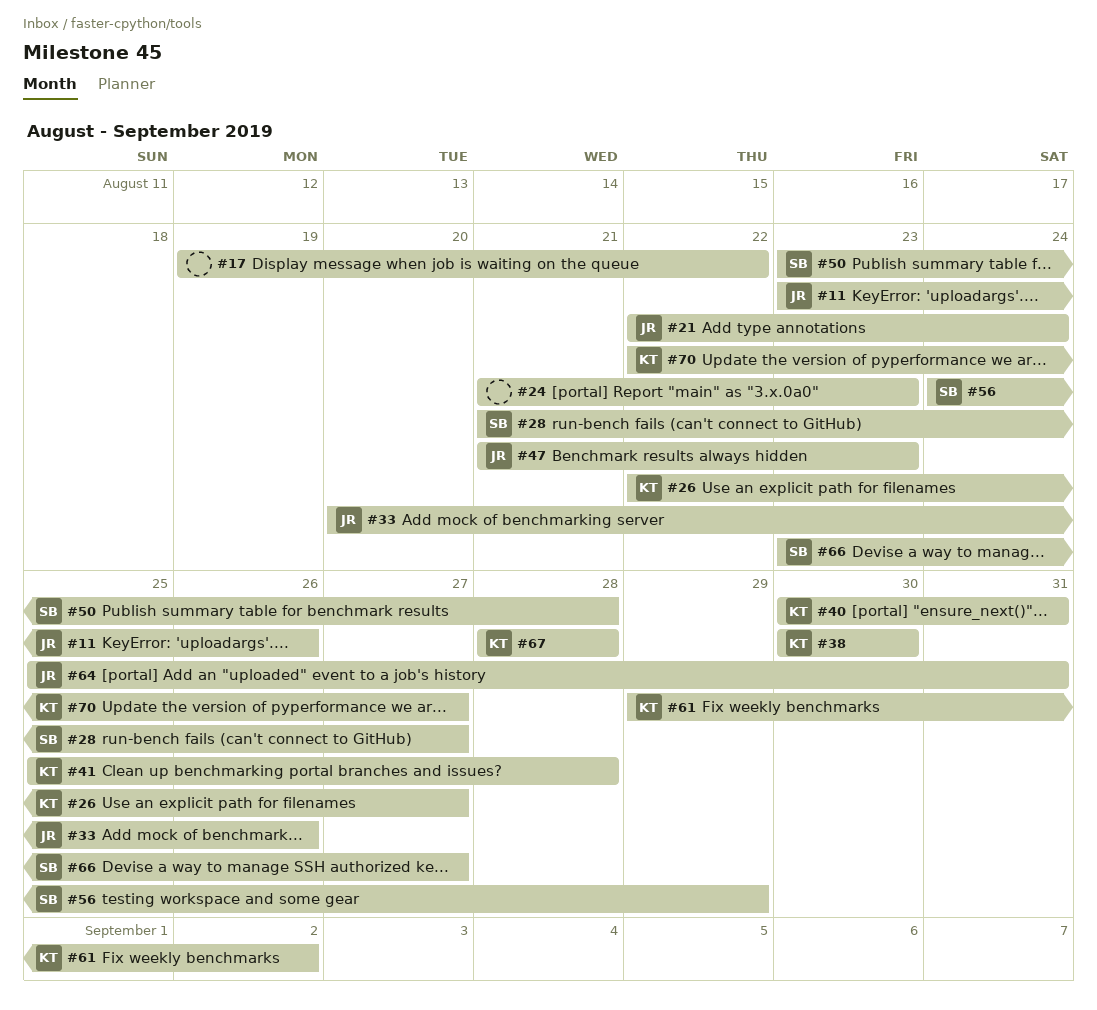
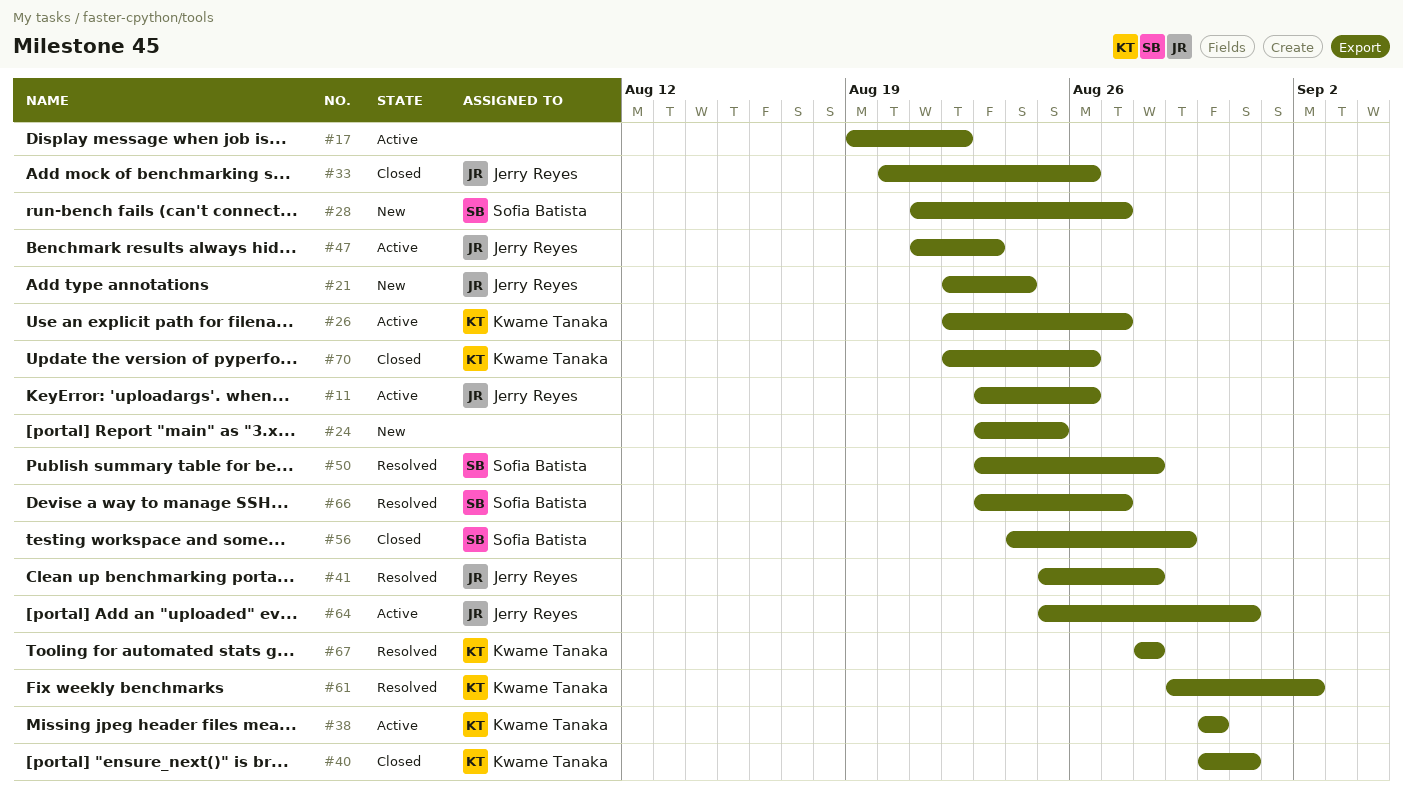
#24, start: Aug 21 -> Aug 23
#24, due: Aug 23 -> Aug 25
#41, owner: Kwame Tanaka -> Jerry Reyes
#70, due: Aug 27 -> Aug 26

